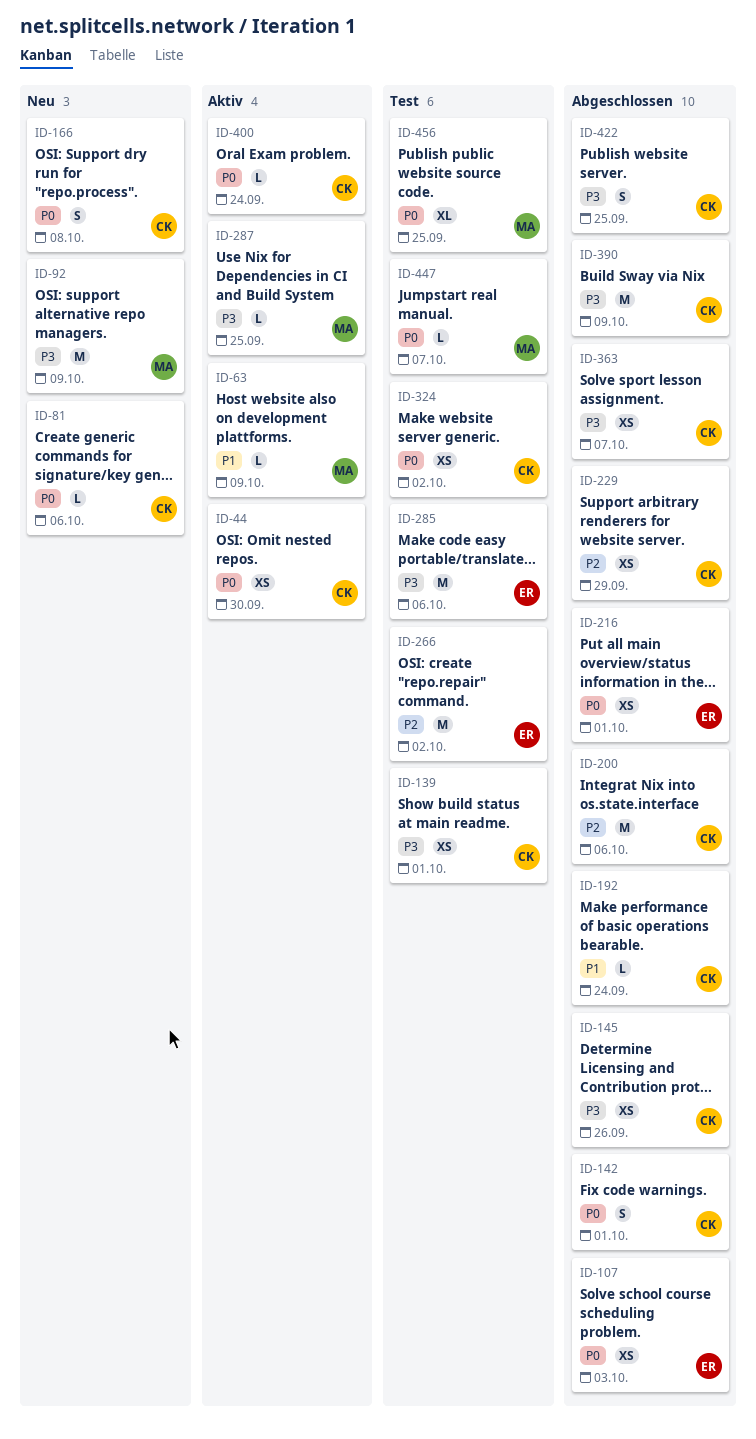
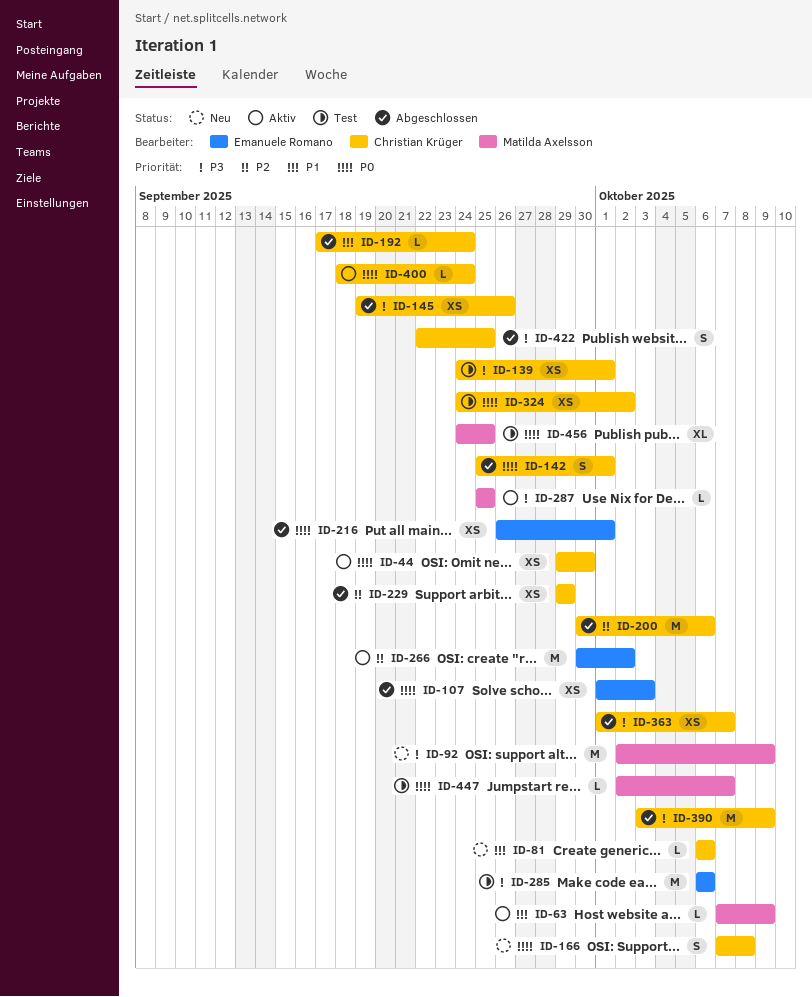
ID-81, priority: P0 -> P1
ID-266, status: Test -> Aktiv

